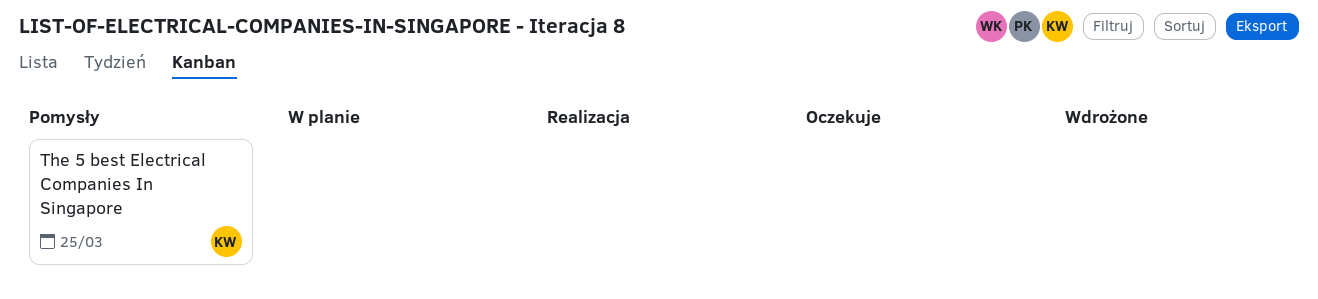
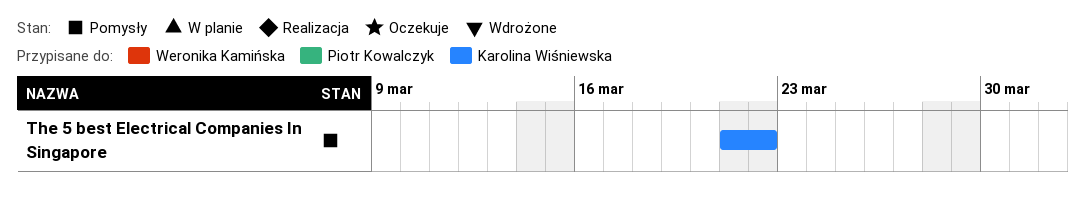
The 5 best Electrical Companies In Singapore, due: Mar 25 -> Mar 22

